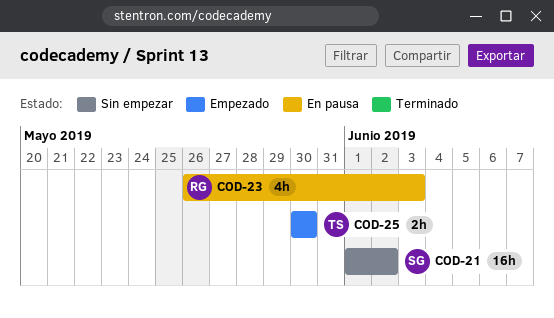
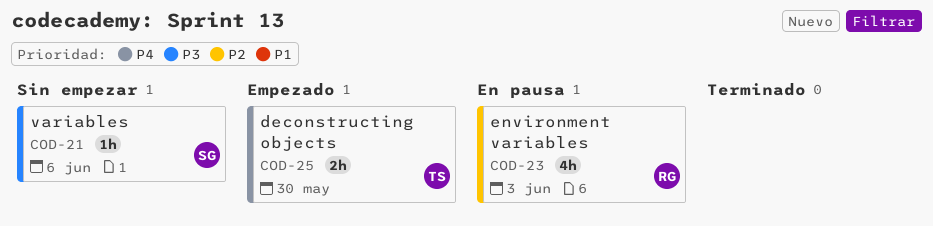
COD-21, estimate: 16h -> 1h
COD-21, due: Jun 2 -> Jun 6

